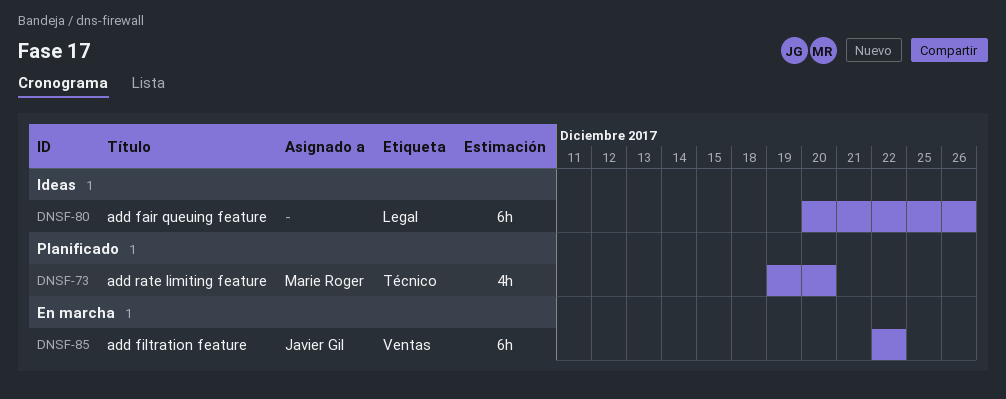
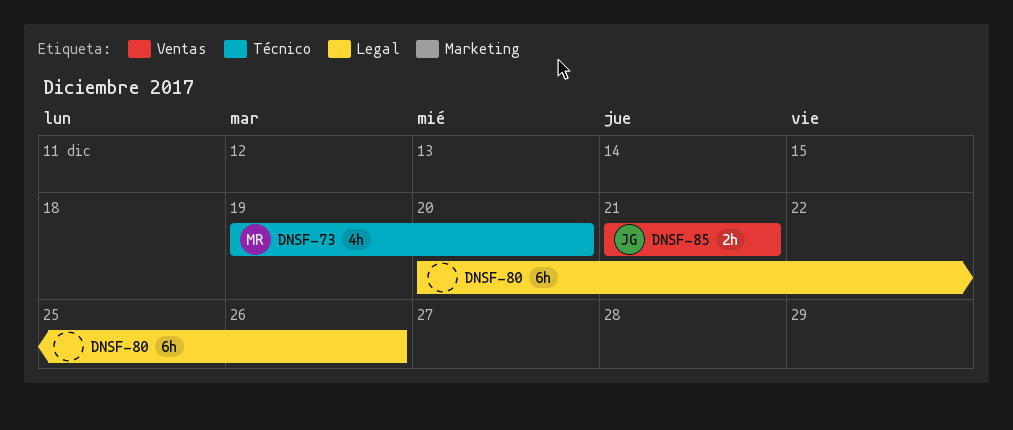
DNSF-85, estimate: 6h -> 2h
DNSF-85, start: Dec 22 -> Dec 21
DNSF-85, due: Dec 22 -> Dec 21

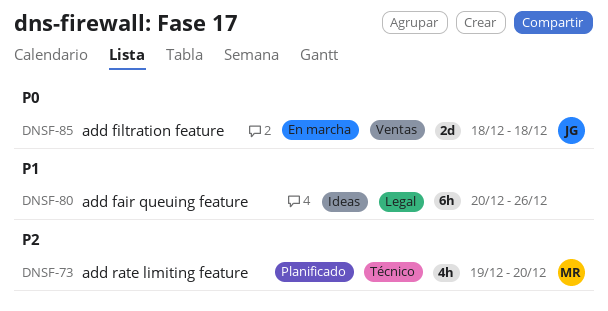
DNSF-85, estimate: 2h -> 2d
DNSF-85, start: Dec 21 -> Dec 18
DNSF-85, due: Dec 21 -> Dec 18

